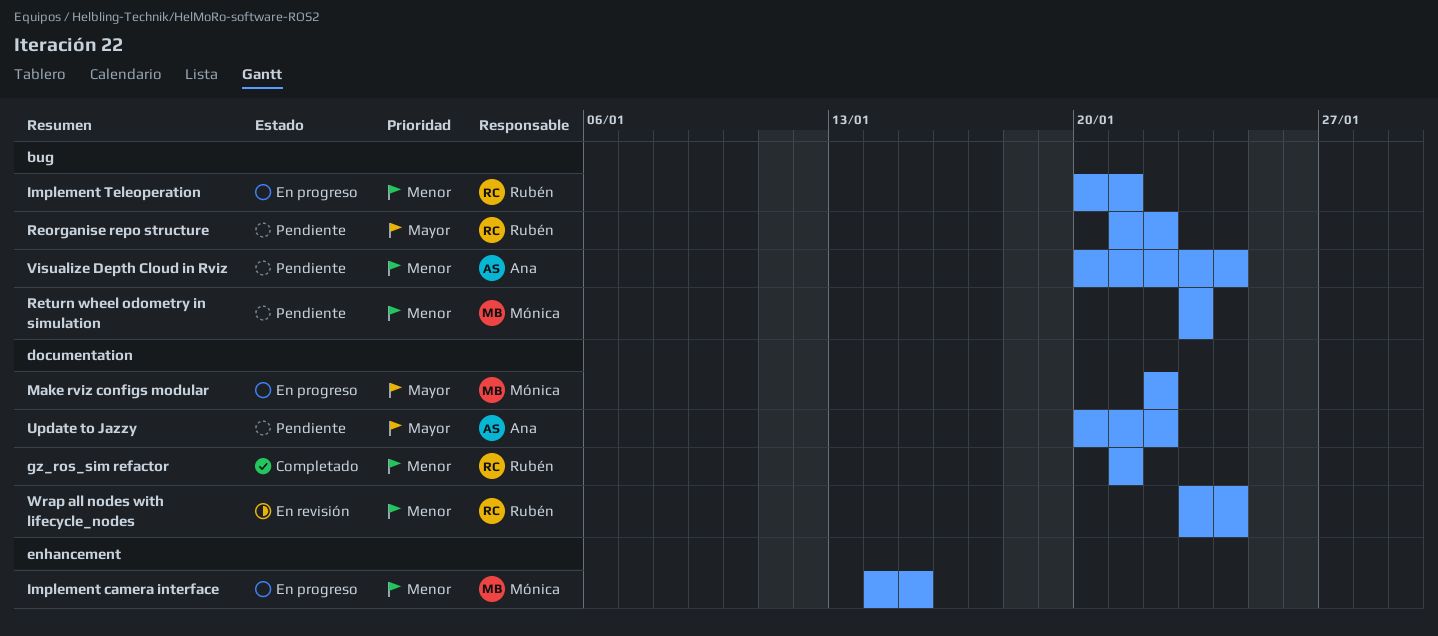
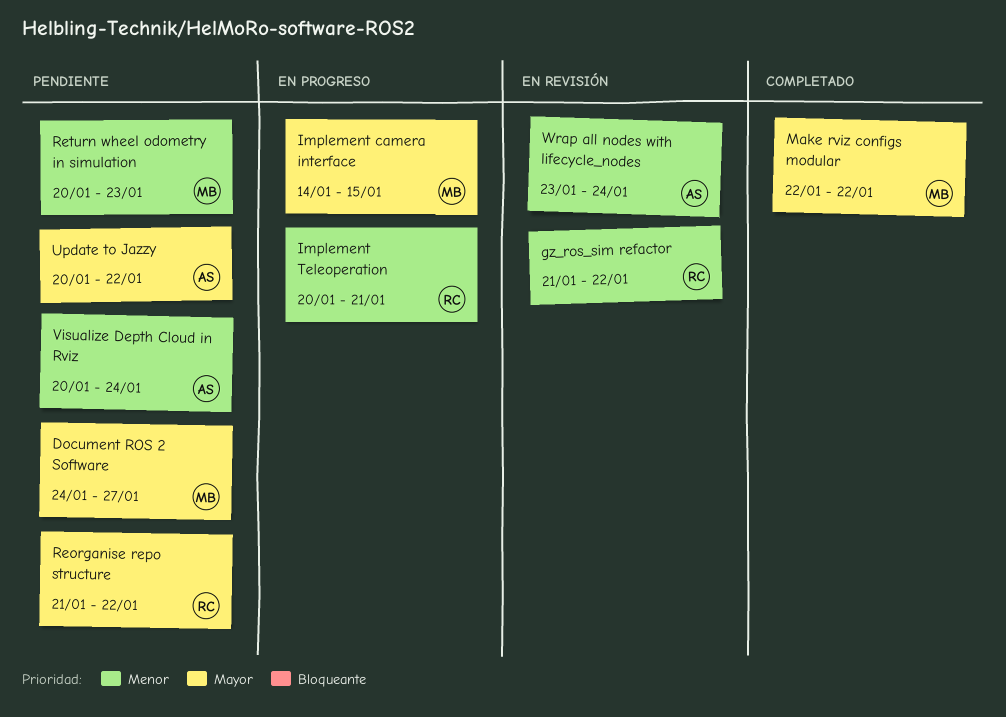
Document ROS 2 Software: none -> present
gz_ros_sim refactor, status: Completado -> En revisión
gz_ros_sim refactor, due: Jan 21 -> Jan 22
Implement camera interface, priority: Menor -> Mayor
Make rviz configs modular, status: En progreso -> Completado
Return wheel odometry in simulation, start: Jan 23 -> Jan 20
Wrap all nodes with lifecycle_nodes, owner: Rubén -> Ana

